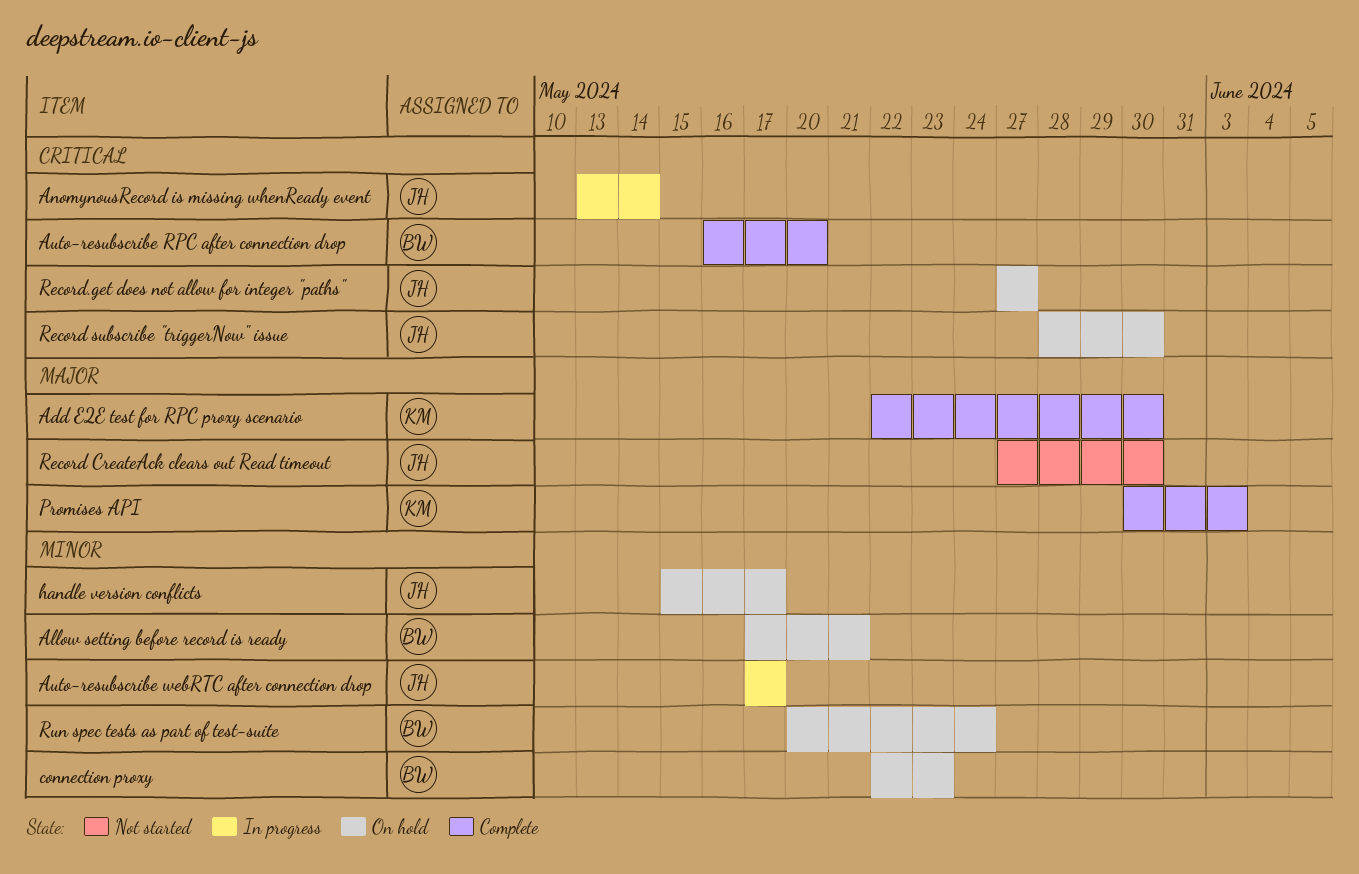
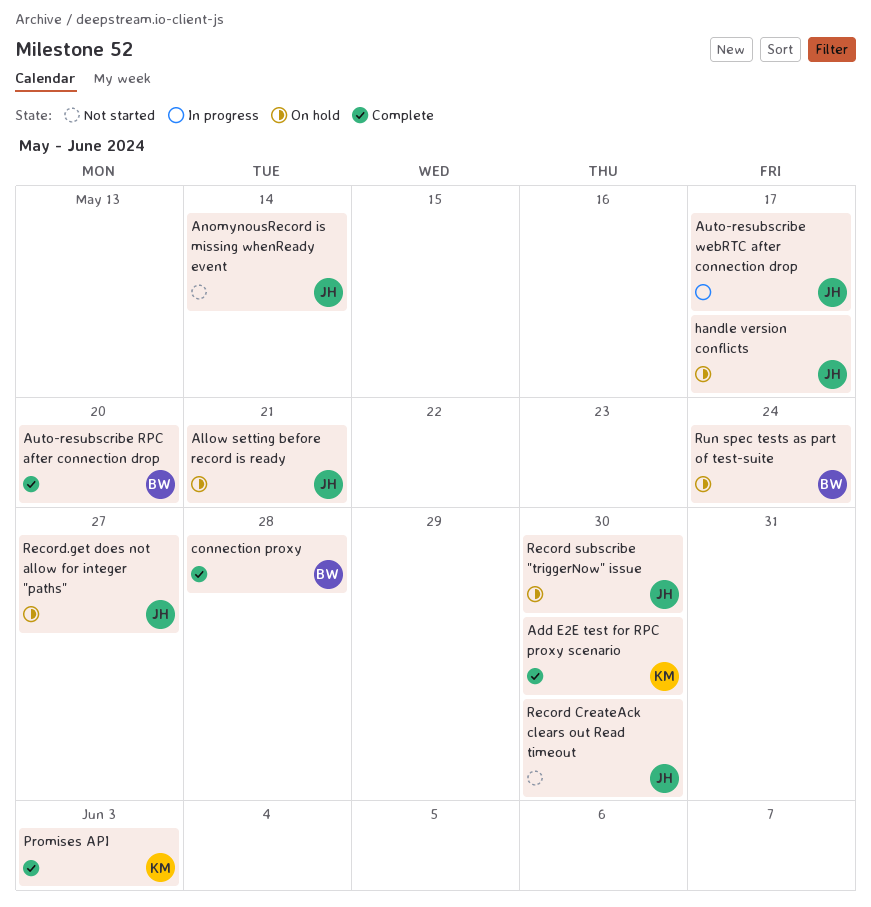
Allow setting before record is ready, owner: BW -> JH
AnomynousRecord is missing whenReady event, status: In progress -> Not started
connection proxy, status: On hold -> Complete
connection proxy, due: May 23 -> May 28

